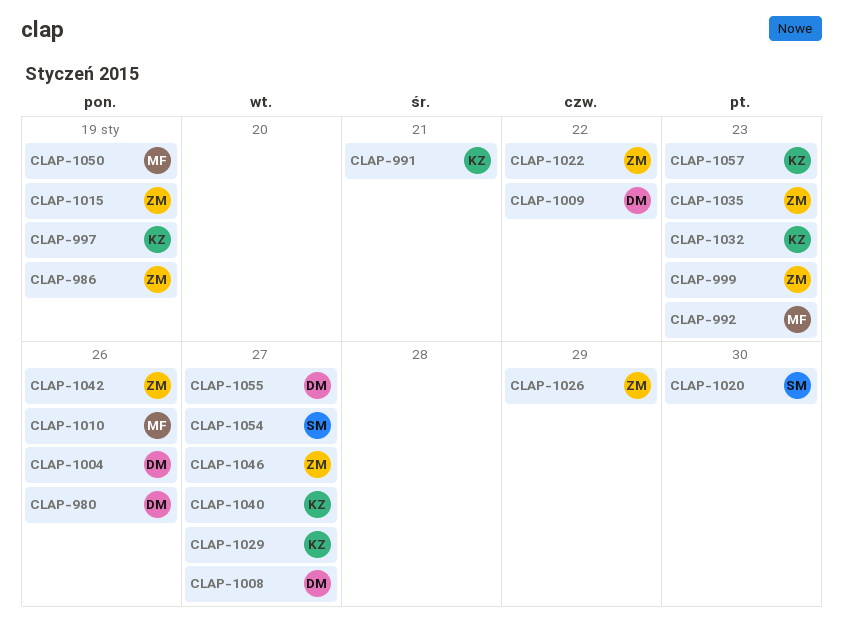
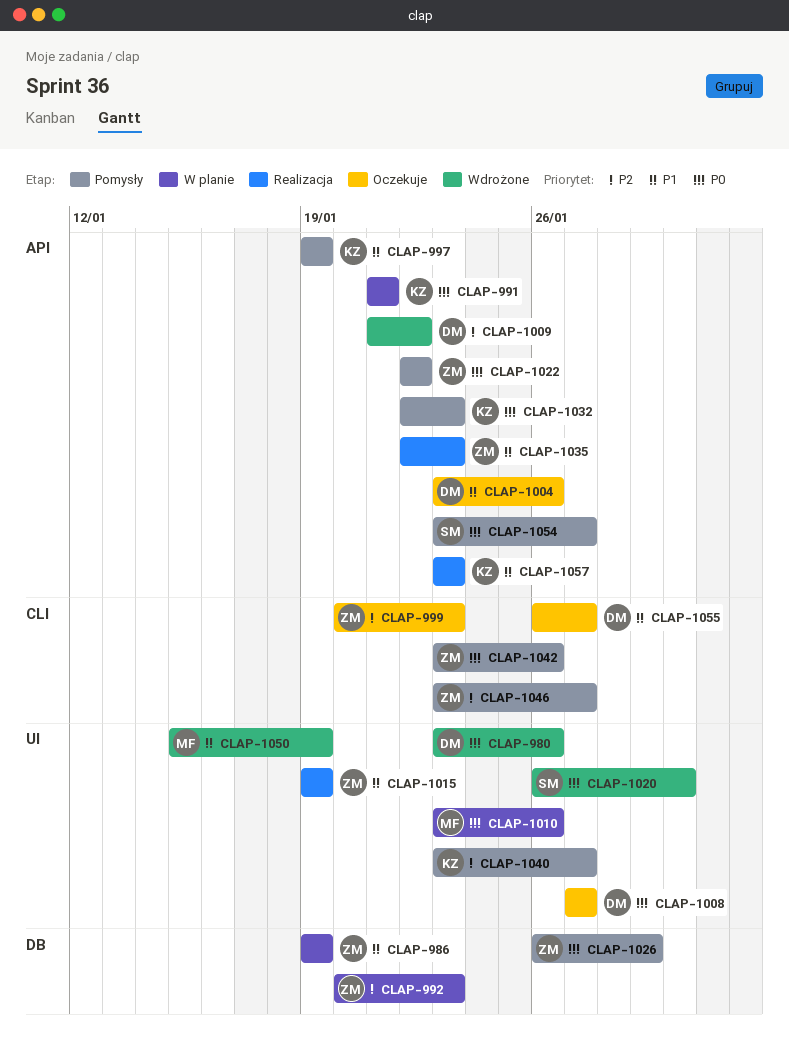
CLAP-992, owner: MF -> ZM
CLAP-1029: present -> none

